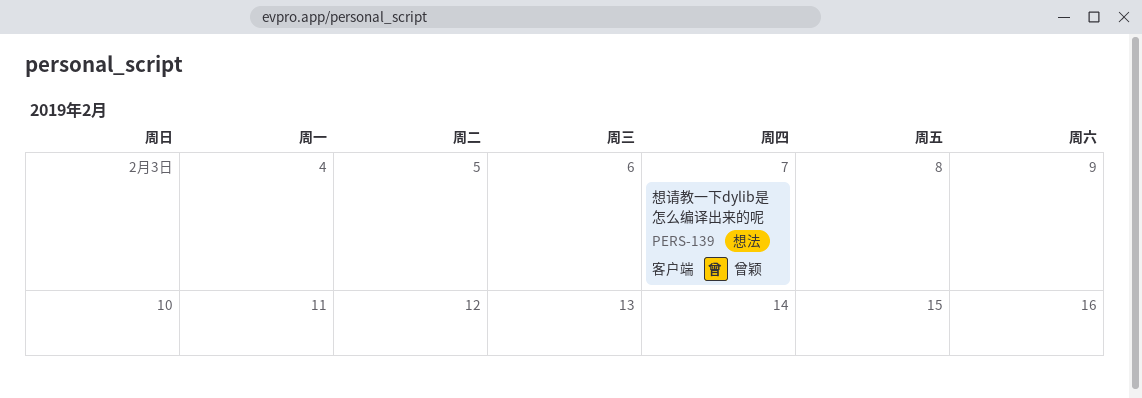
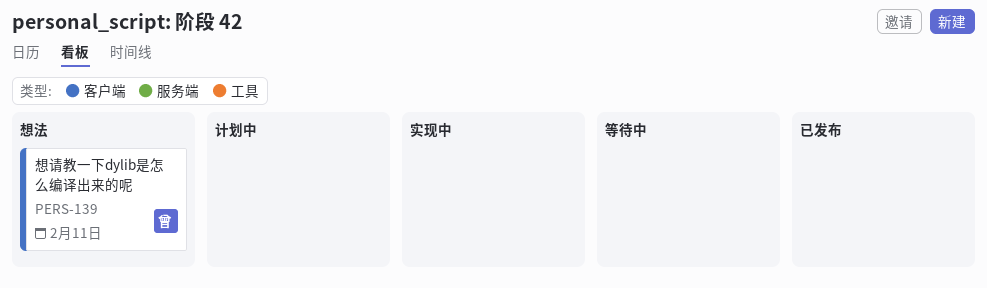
PERS-139, due: Feb 7 -> Feb 11

